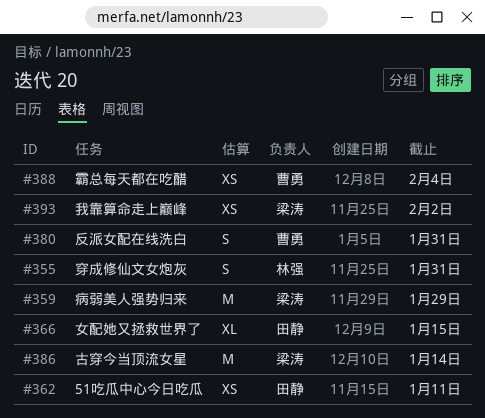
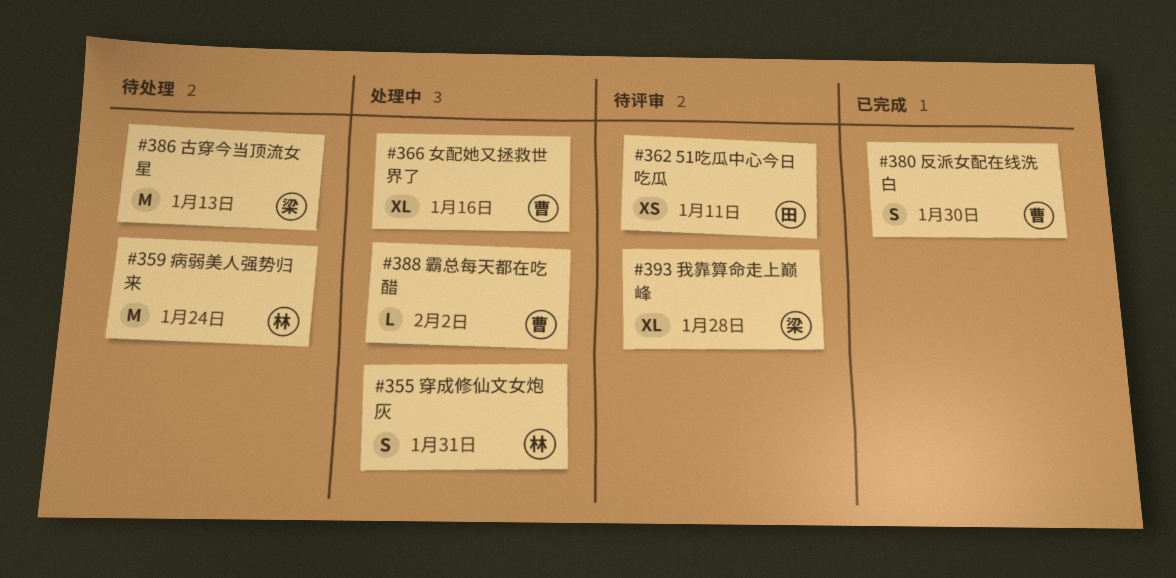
#359, owner: 梁涛 -> 林强
#359, due: Jan 29 -> Jan 24
#366, owner: 田静 -> 曹勇
#366, due: Jan 15 -> Jan 16
#380, due: Jan 31 -> Jan 30
#386, due: Jan 14 -> Jan 13
#388, estimate: XS -> L
#388, due: Feb 4 -> Feb 2
#393, estimate: XS -> XL
#393, due: Feb 2 -> Jan 28

